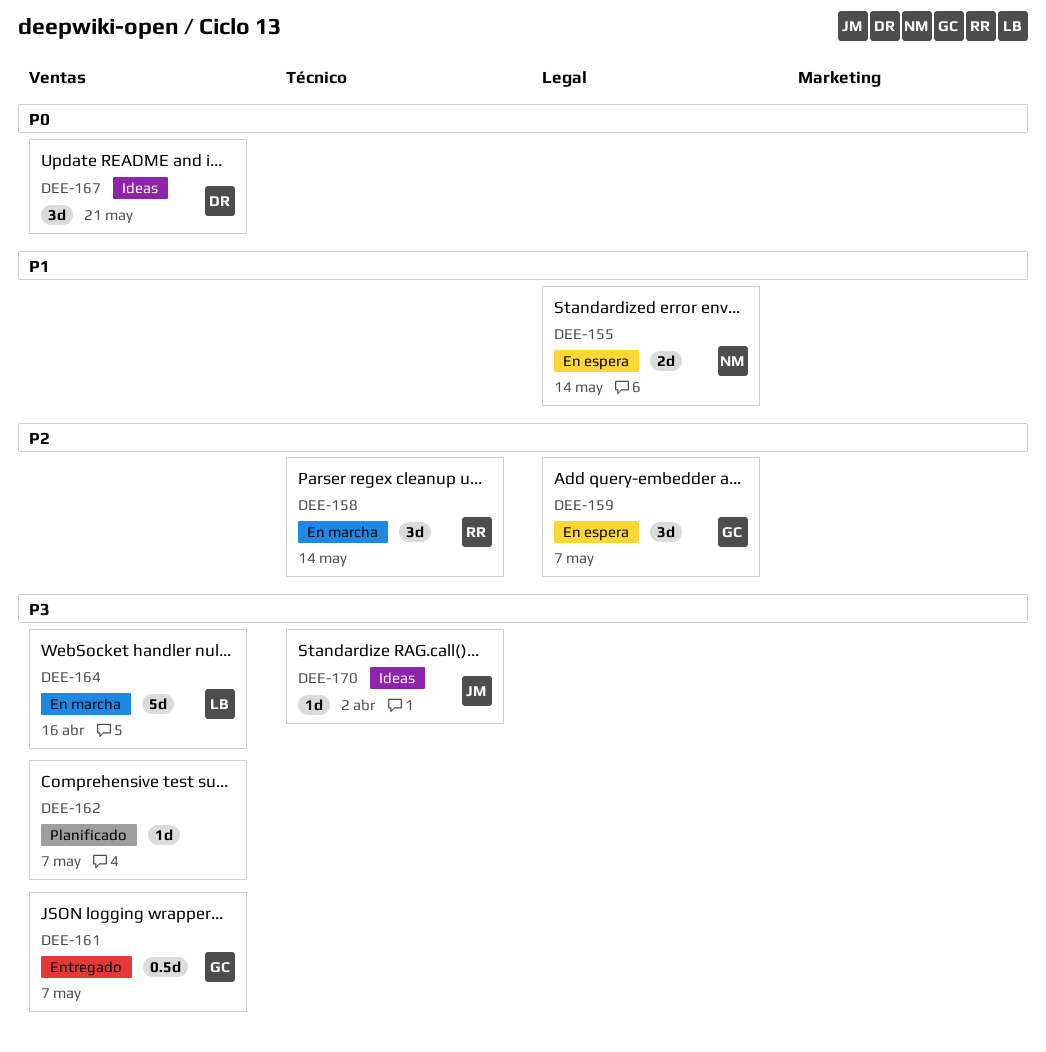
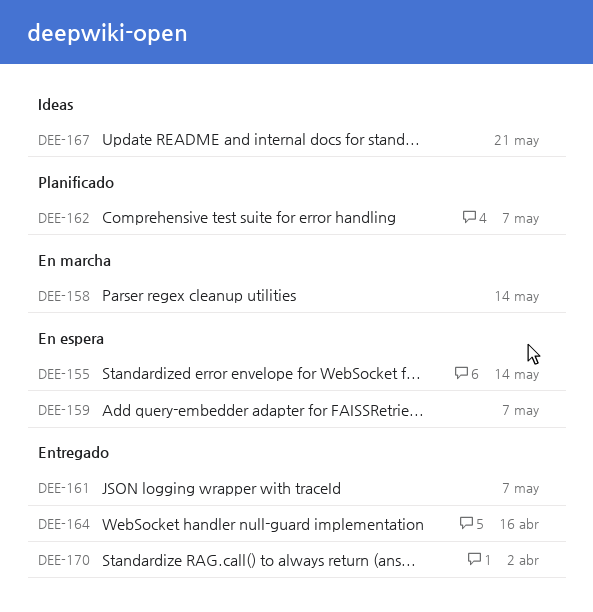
DEE-164, status: En marcha -> Entregado
DEE-170, status: Ideas -> Entregado

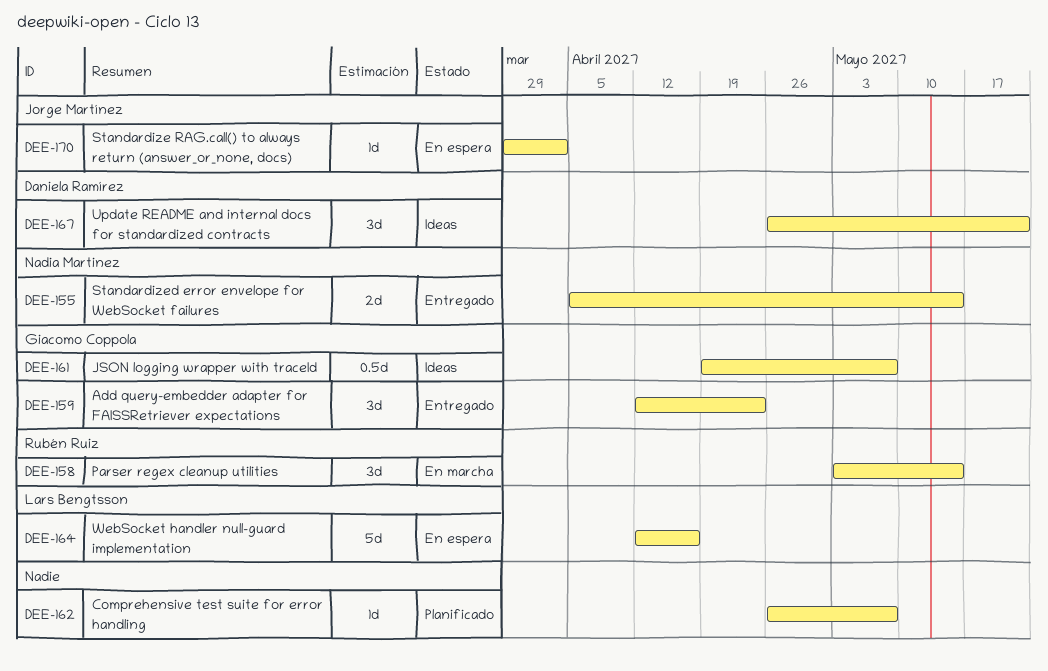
DEE-155, status: En espera -> Entregado
DEE-159, status: En espera -> Entregado
DEE-159, due: May 7 -> Apr 23
DEE-161, status: Entregado -> Ideas
DEE-164, status: Entregado -> En espera
DEE-170, status: Entregado -> En espera

